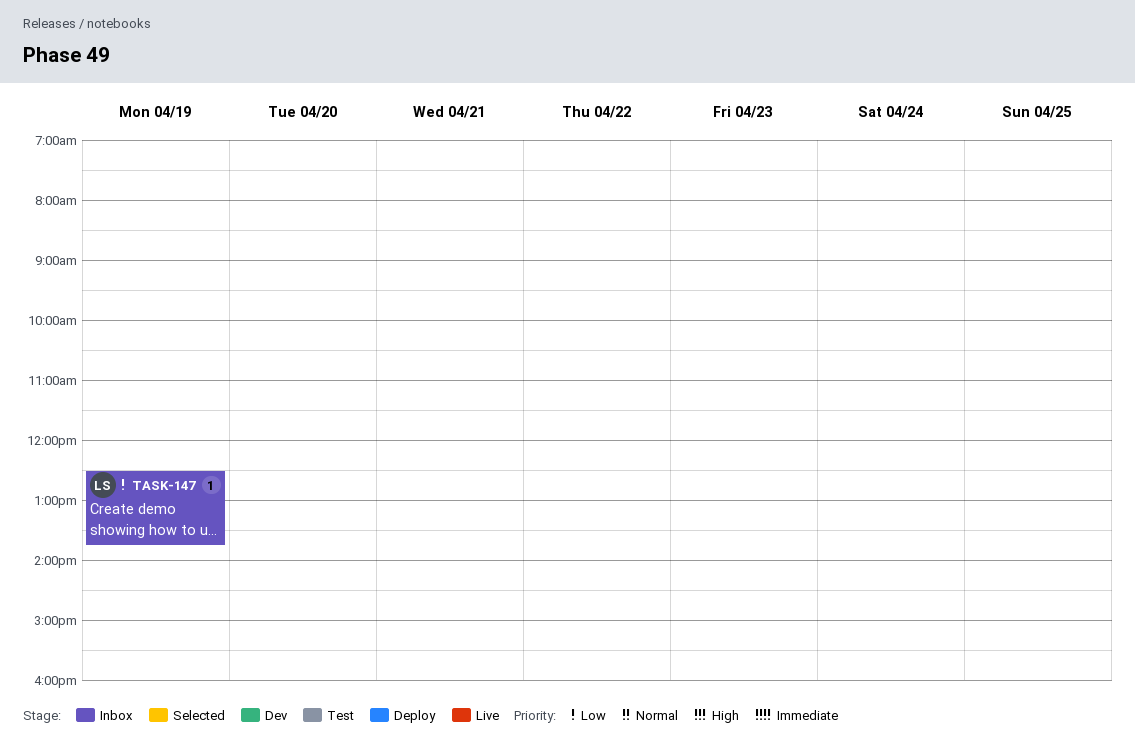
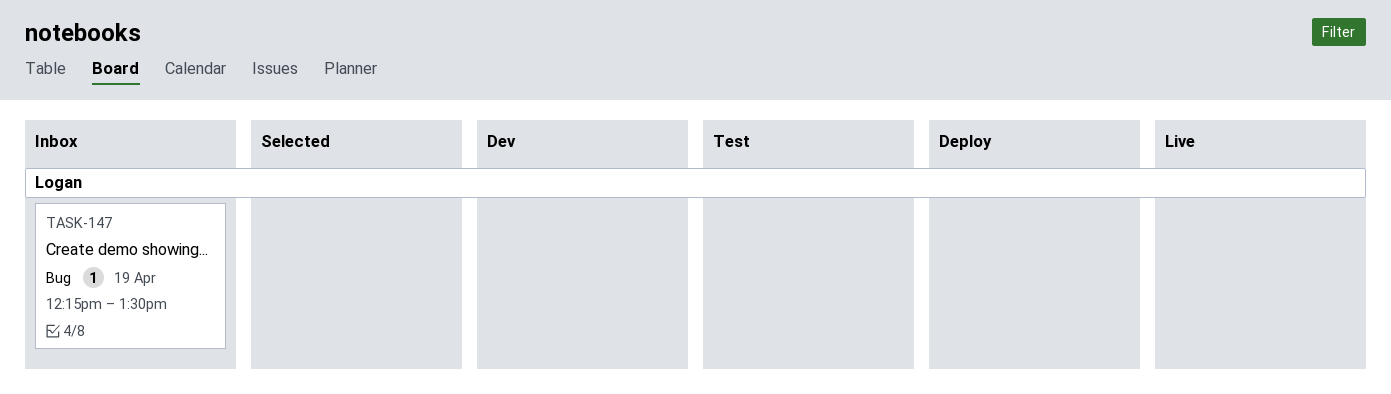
TASK-147, begins: 12:30 -> 12:15
TASK-147, ends: 13:45 -> 13:30

